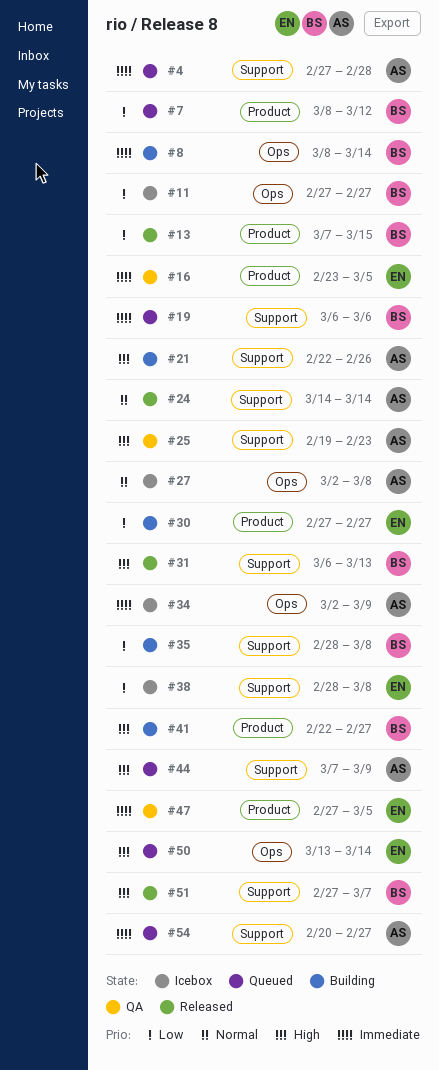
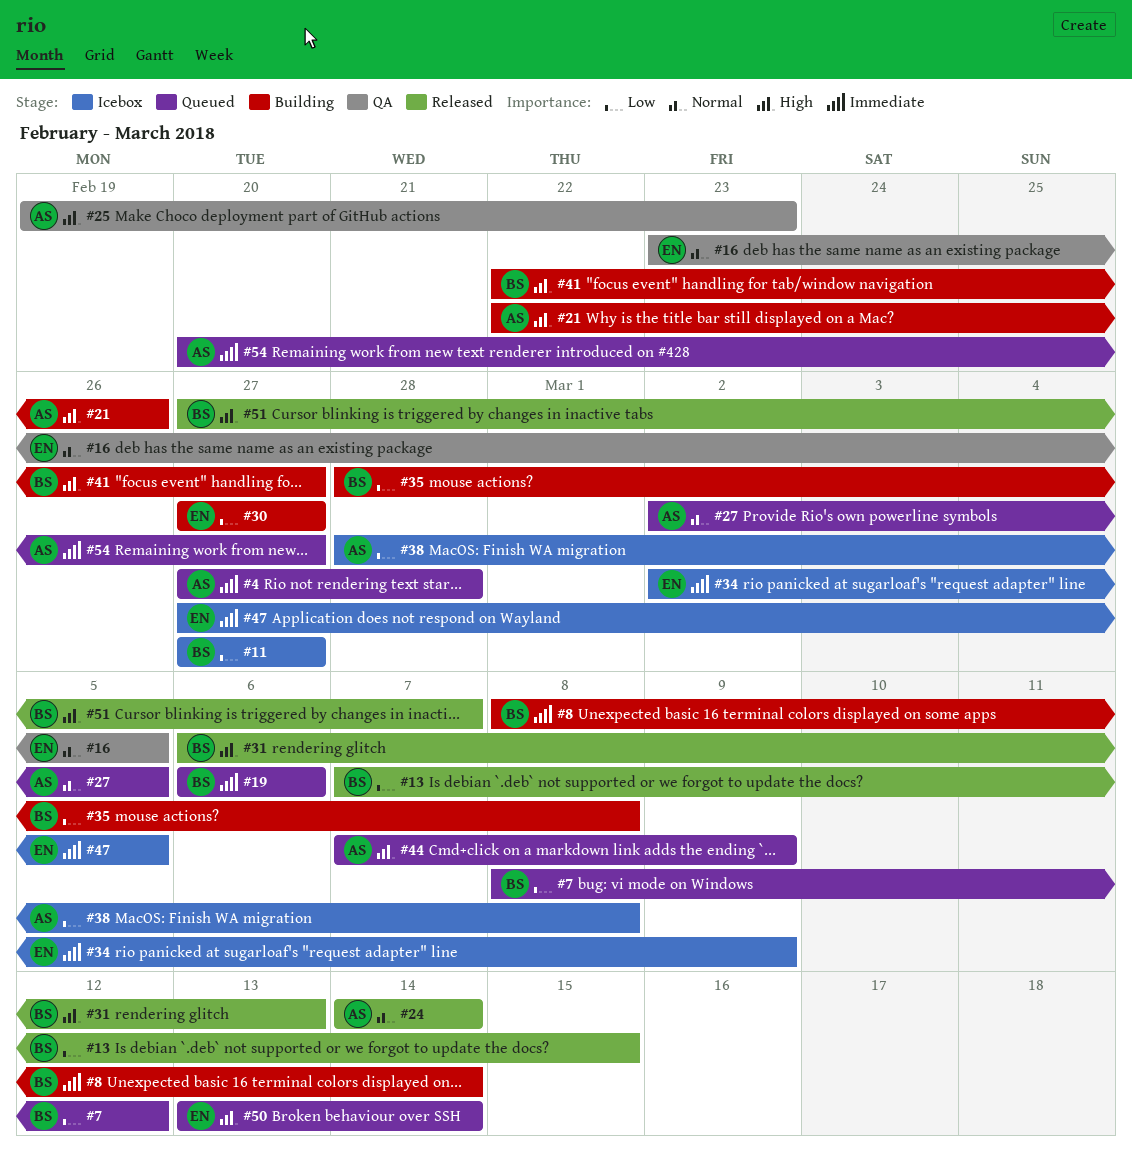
#16, priority: Immediate -> Normal
#27, status: Icebox -> Queued
#27, due: Mar 8 -> Mar 5
#34, owner: AS -> EN
#38, owner: EN -> AS
#47, status: QA -> Icebox

